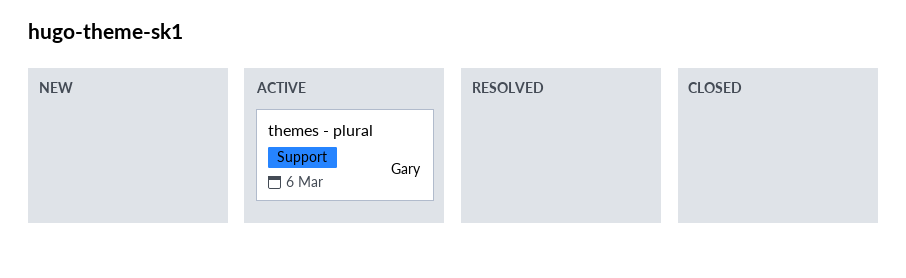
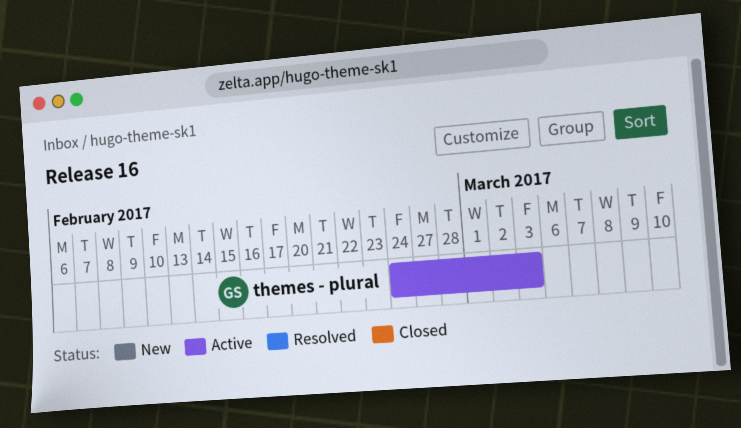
themes - plural, due: Mar 6 -> Mar 3

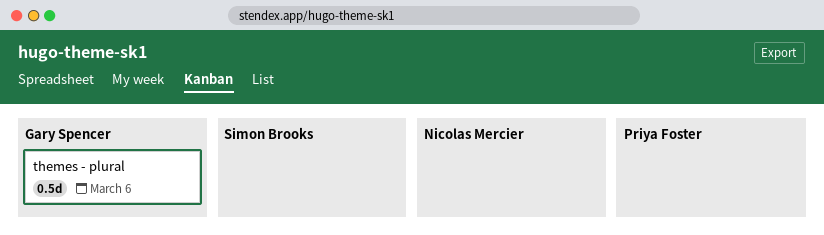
themes - plural, due: Mar 3 -> Mar 6

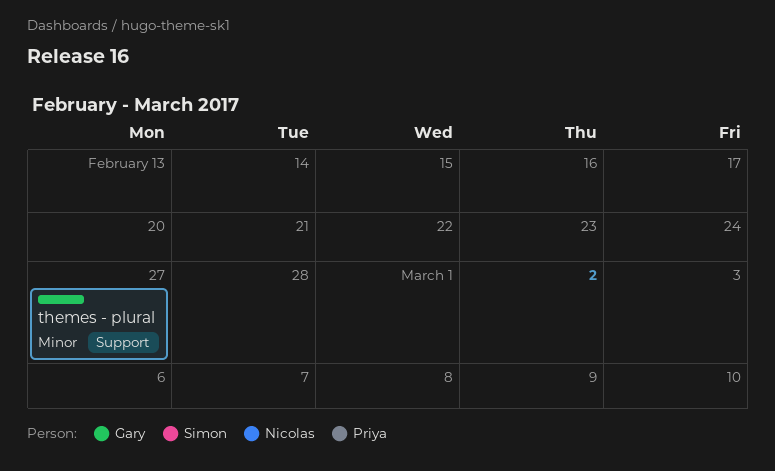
themes - plural, due: Mar 6 -> Feb 27

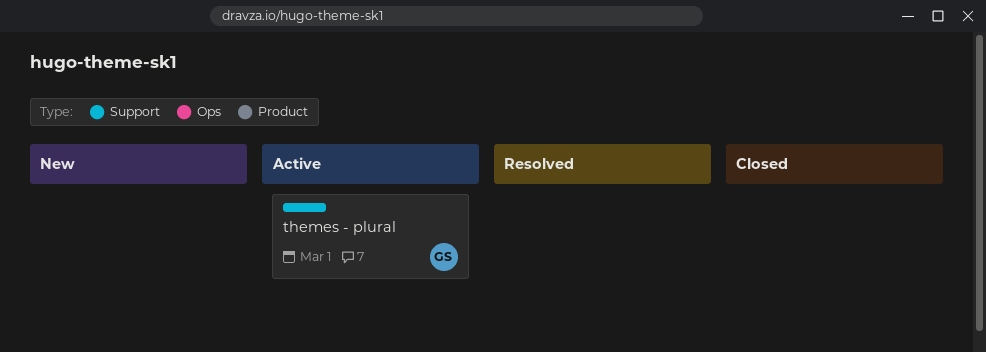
themes - plural, due: Feb 27 -> Mar 1

